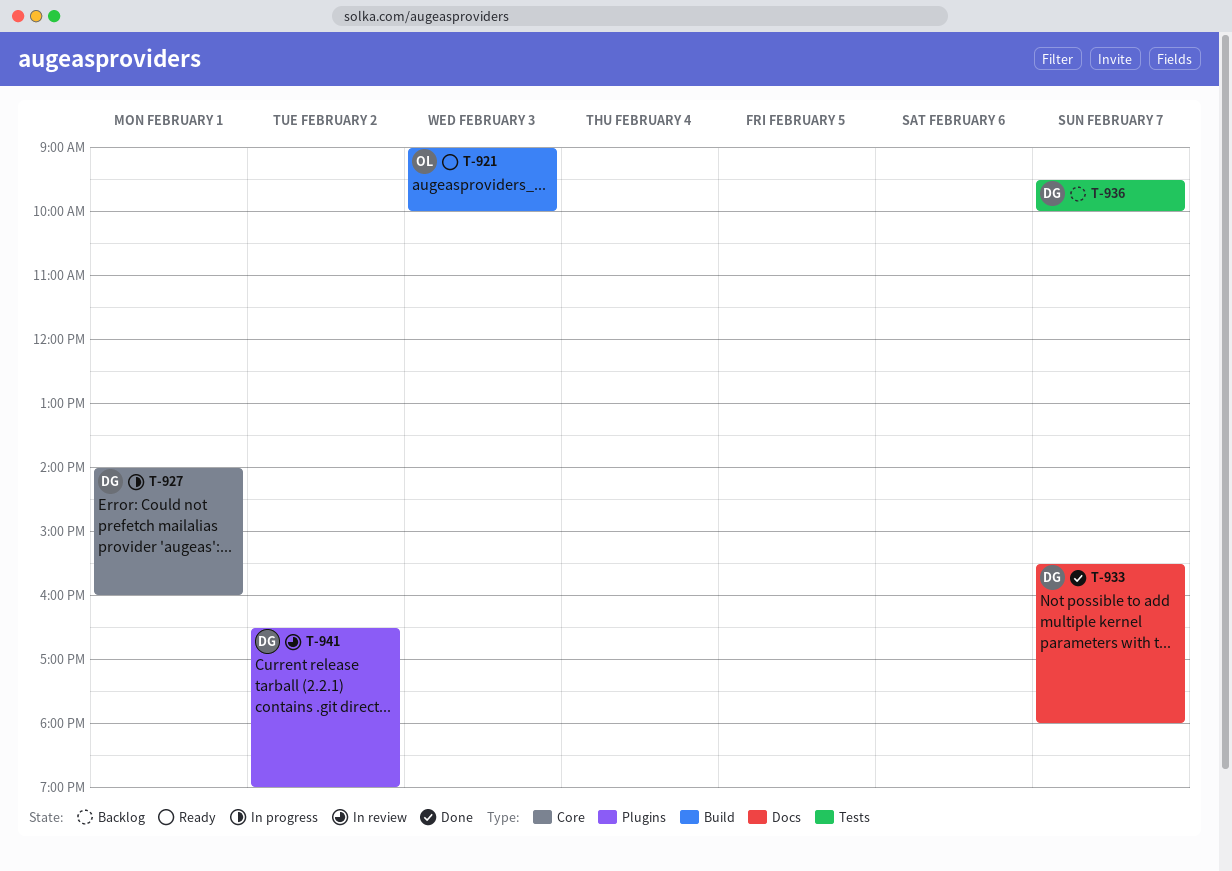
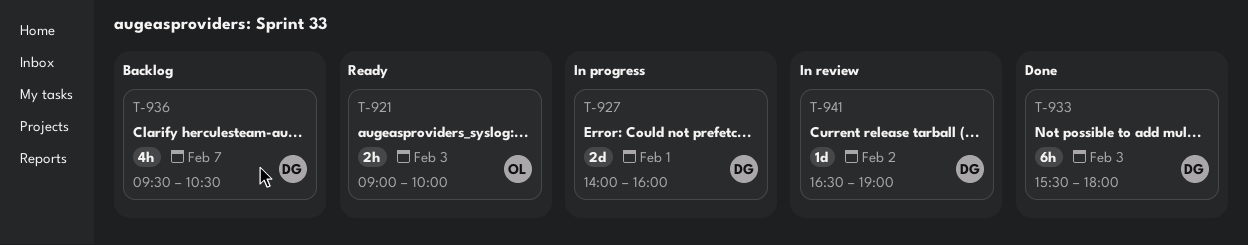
T-933, day: Feb 7 -> Feb 3
T-936, ends: 10:00 -> 10:30

